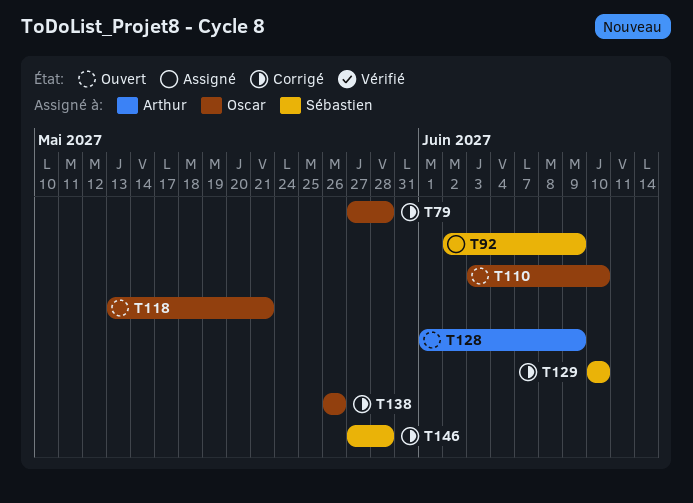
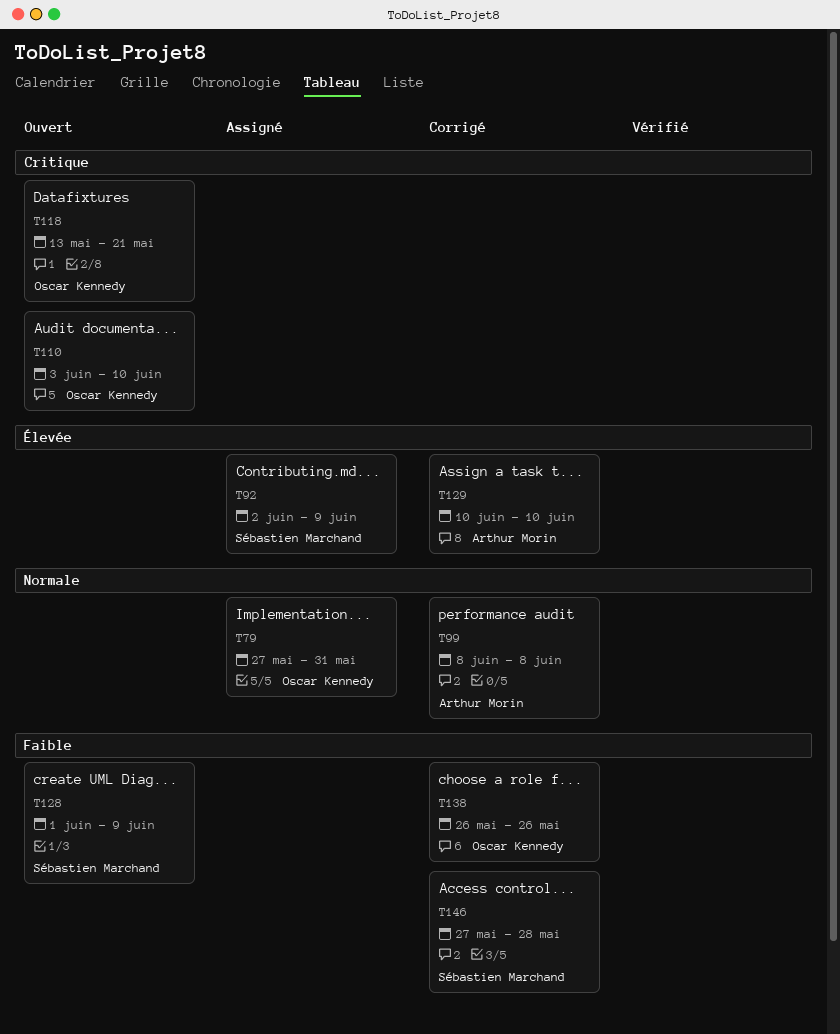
T79, status: Corrigé -> Assigné
T79, due: May 28 -> May 31
T99: none -> present
T128, owner: Arthur Morin -> Sébastien Marchand
T129, owner: Sébastien Marchand -> Arthur Morin

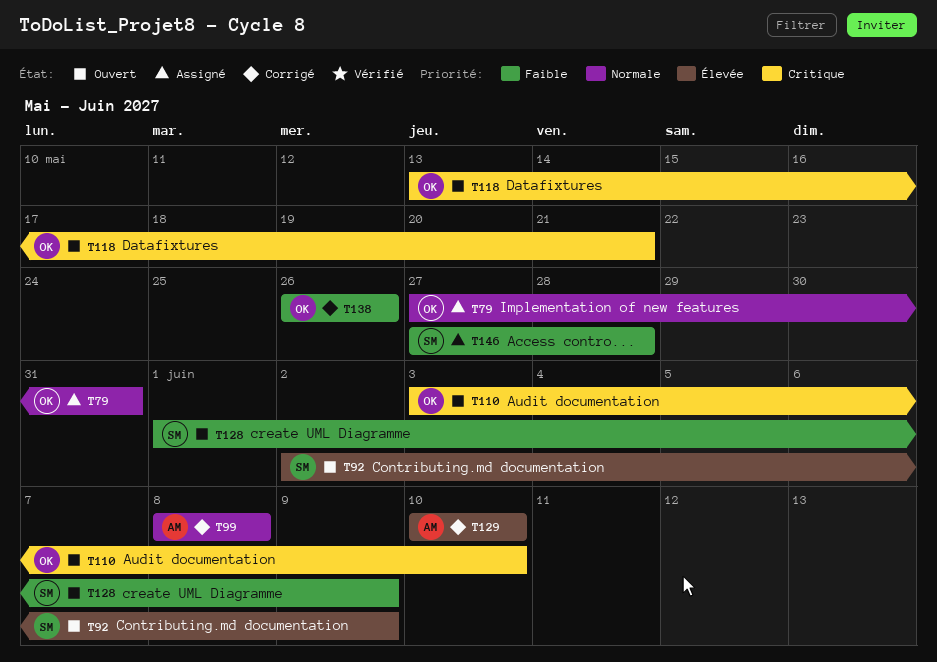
T92, status: Assigné -> Ouvert
T146, status: Corrigé -> Assigné

